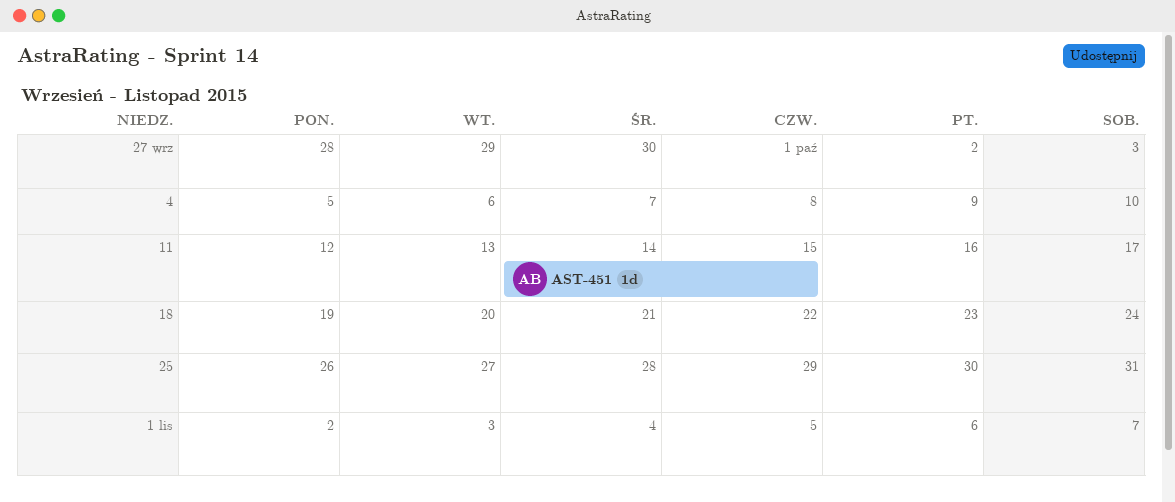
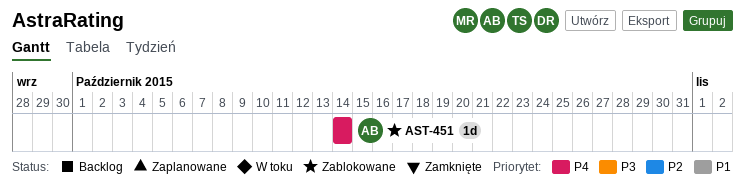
AST-451, due: Oct 15 -> Oct 14

